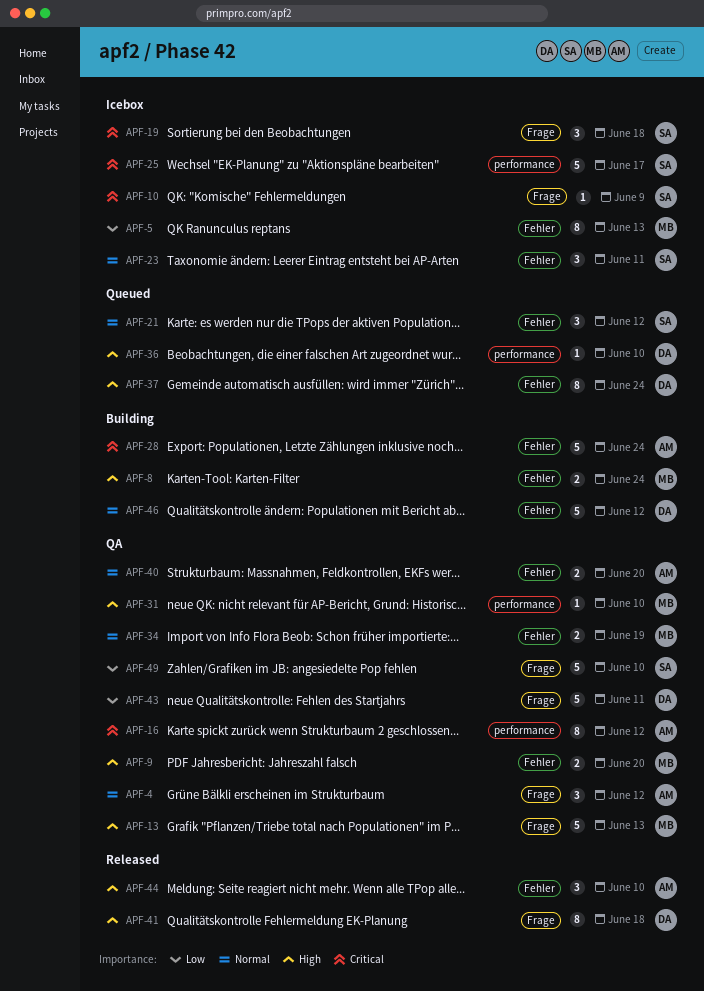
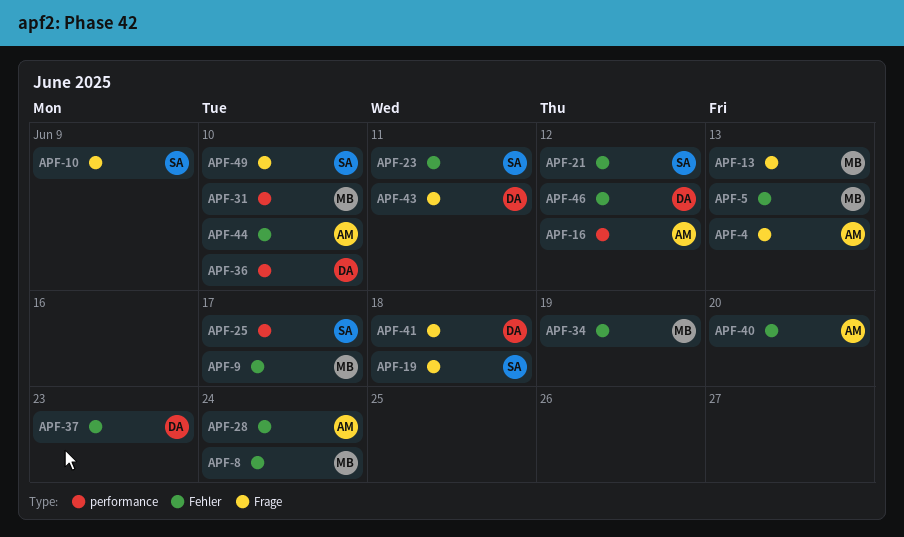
APF-4, due: Jun 12 -> Jun 13
APF-9, due: Jun 20 -> Jun 17
APF-37, due: Jun 24 -> Jun 23

